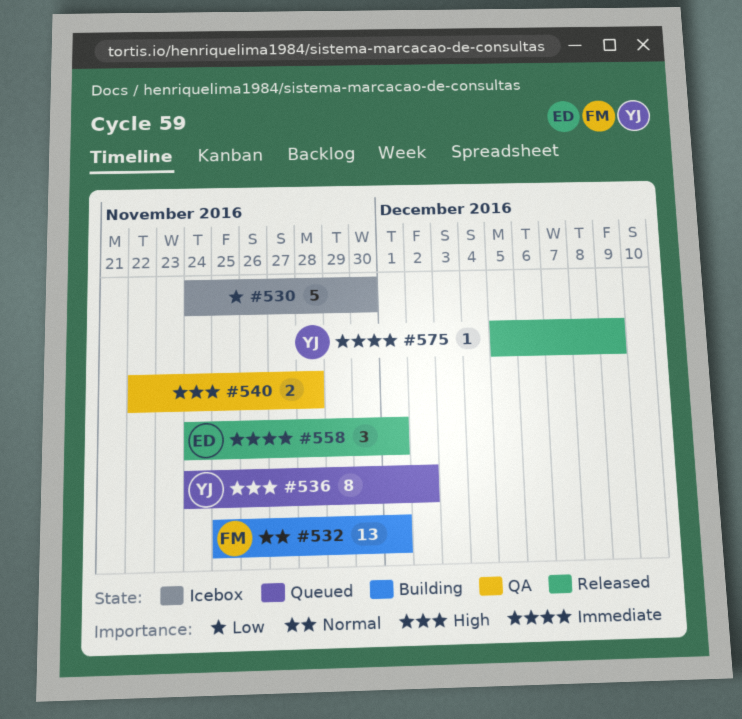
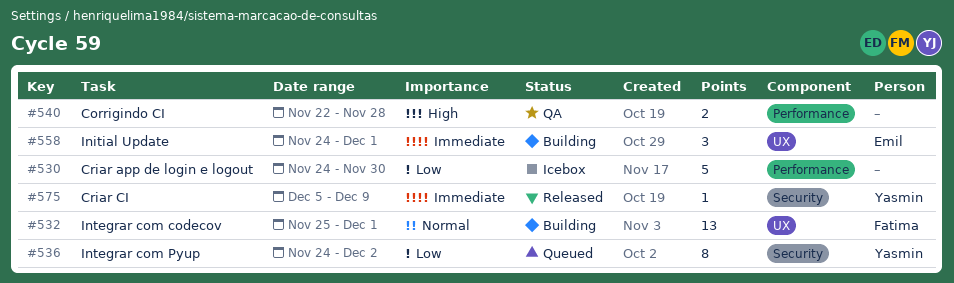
#536, priority: High -> Low
#558, status: Released -> Building

